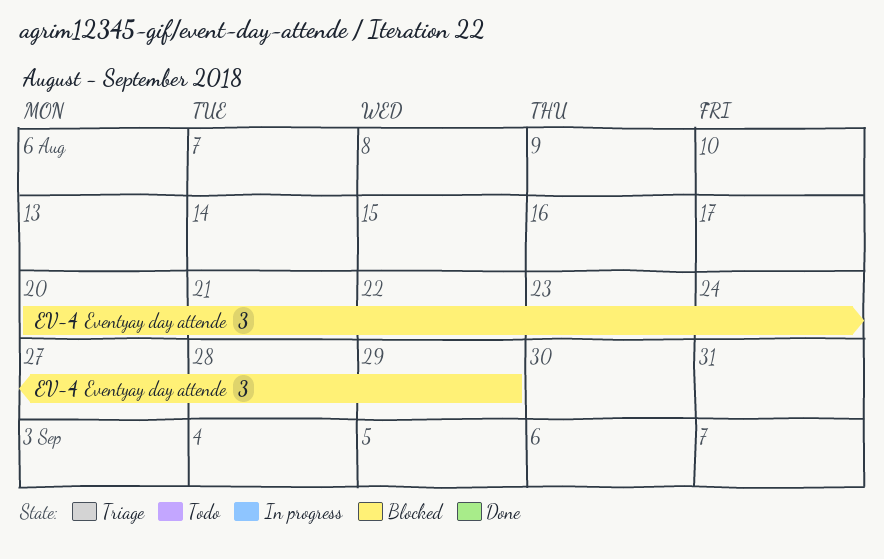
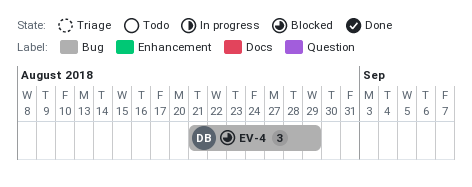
EV-4, start: Aug 20 -> Aug 21

